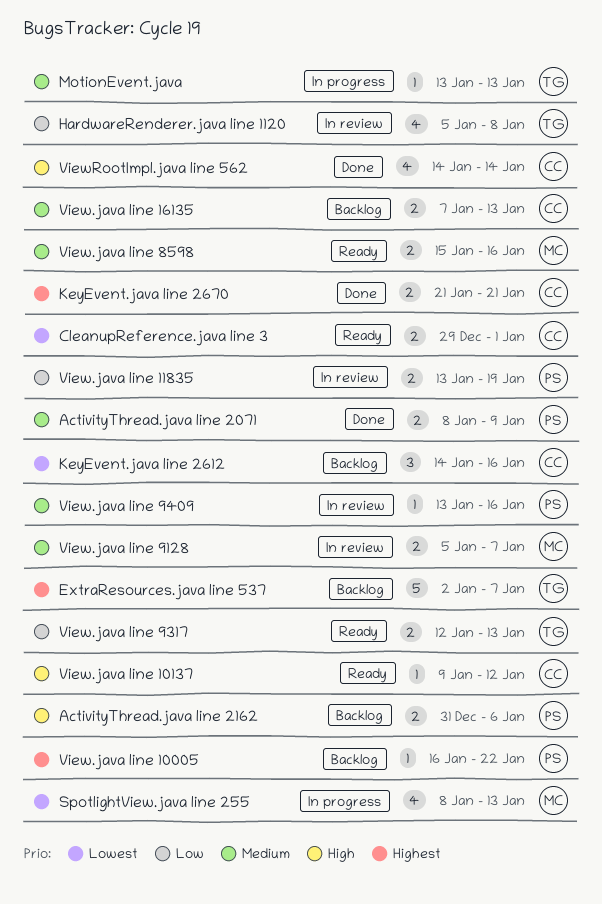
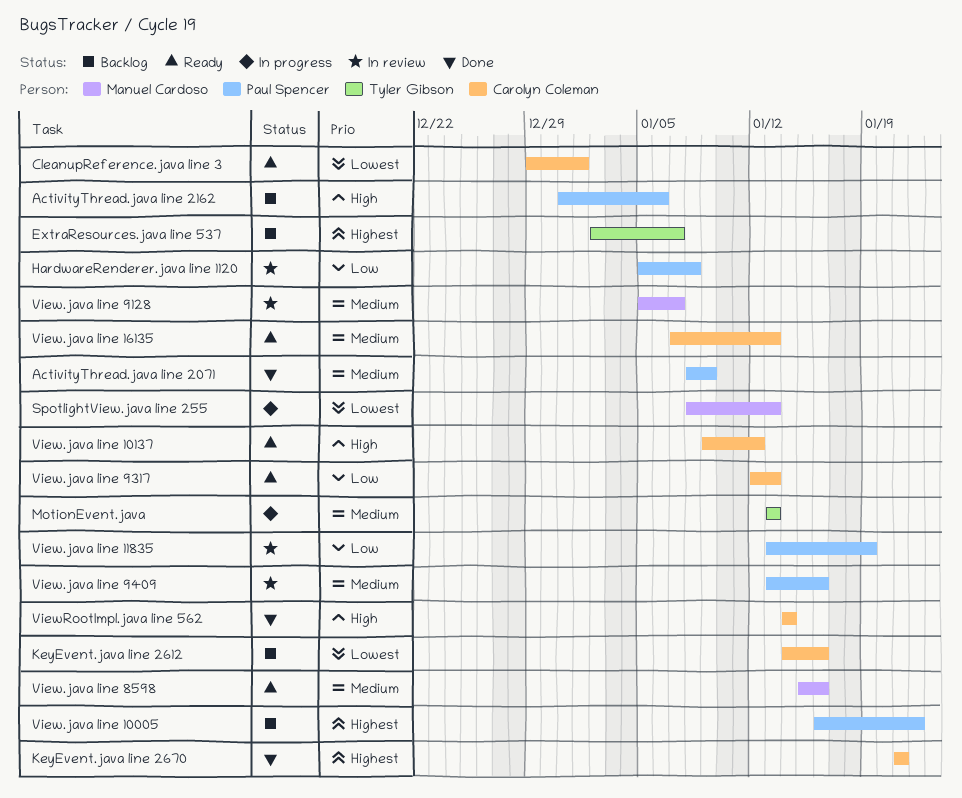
HardwareRenderer.java line 1120, owner: Tyler Gibson -> Paul Spencer
View.java line 16135, status: Backlog -> Ready
View.java line 9317, owner: Tyler Gibson -> Carolyn Coleman

